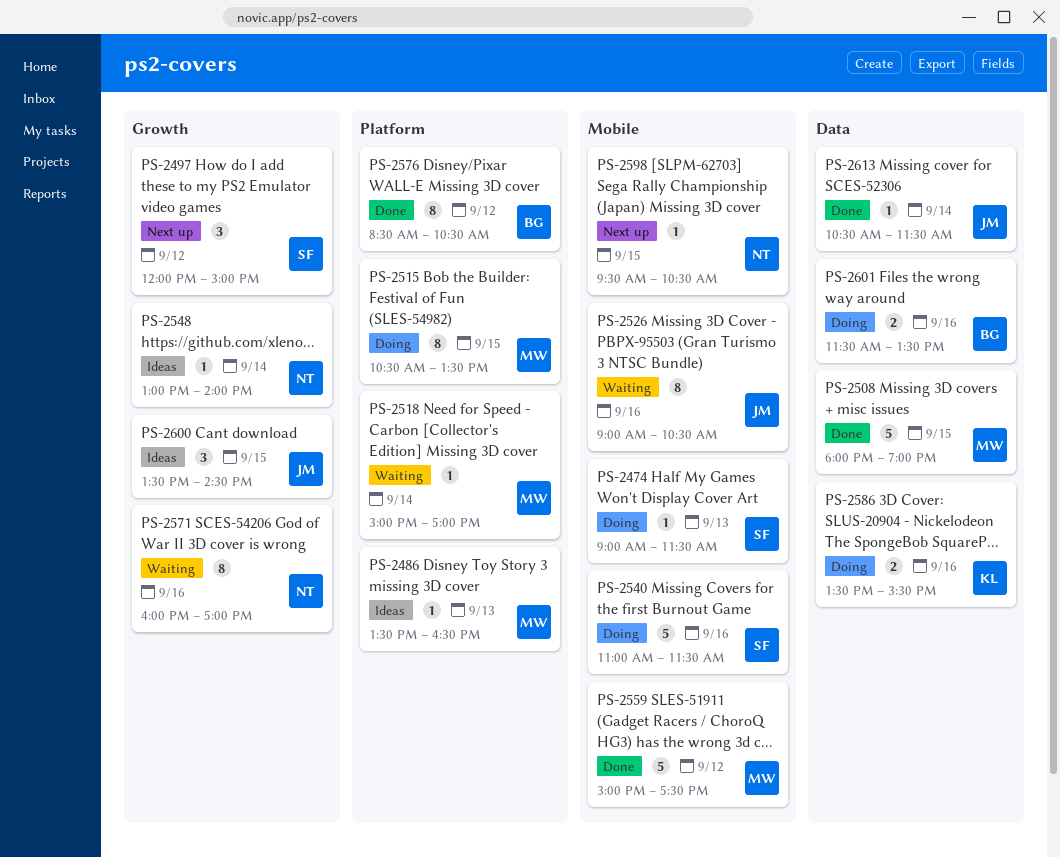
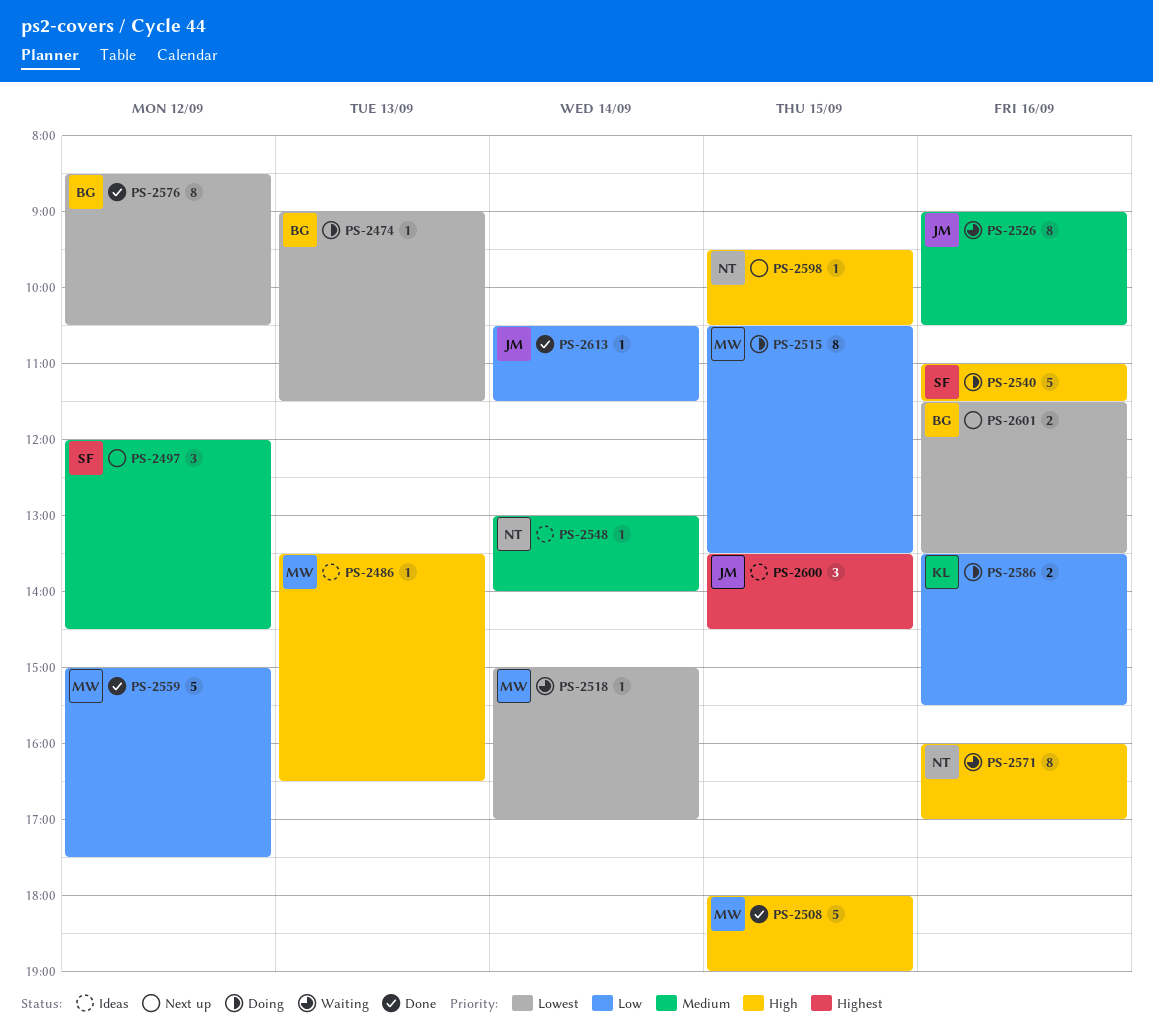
PS-2474, owner: SF -> BG
PS-2497, ends: 15:00 -> 14:30
PS-2601, status: Doing -> Next up

